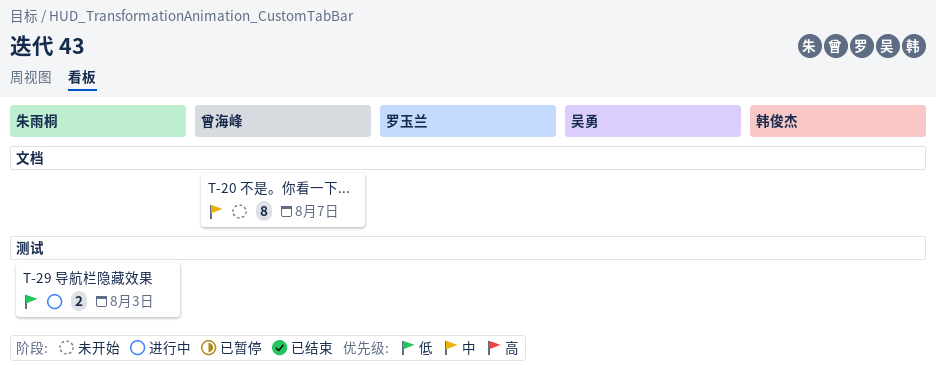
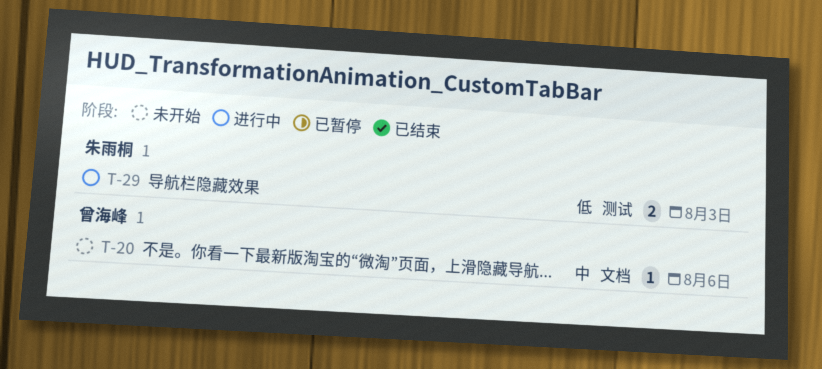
T-20, estimate: 8 -> 1
T-20, due: Aug 7 -> Aug 6

